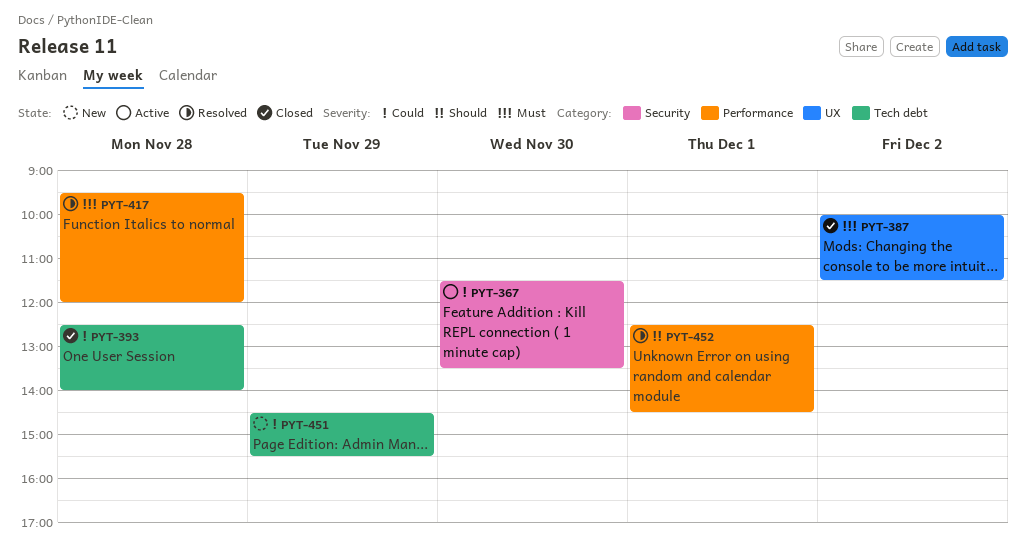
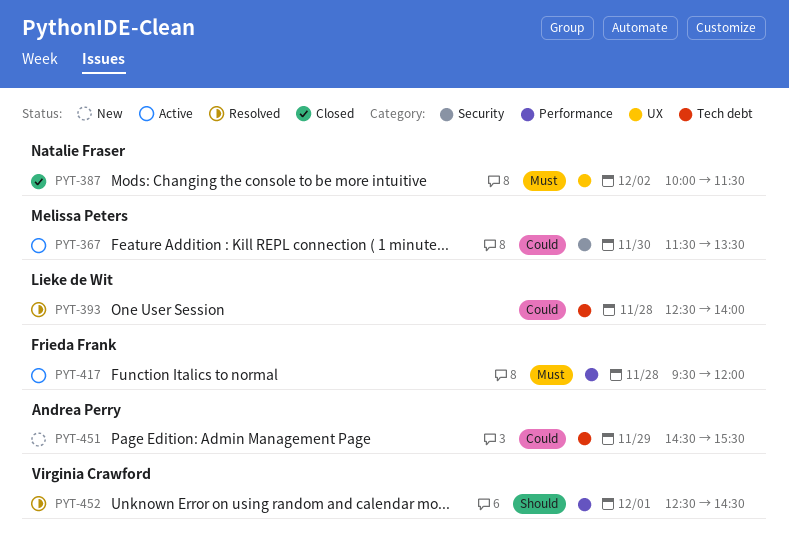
PYT-393, status: Closed -> Resolved
PYT-417, status: Resolved -> Active

